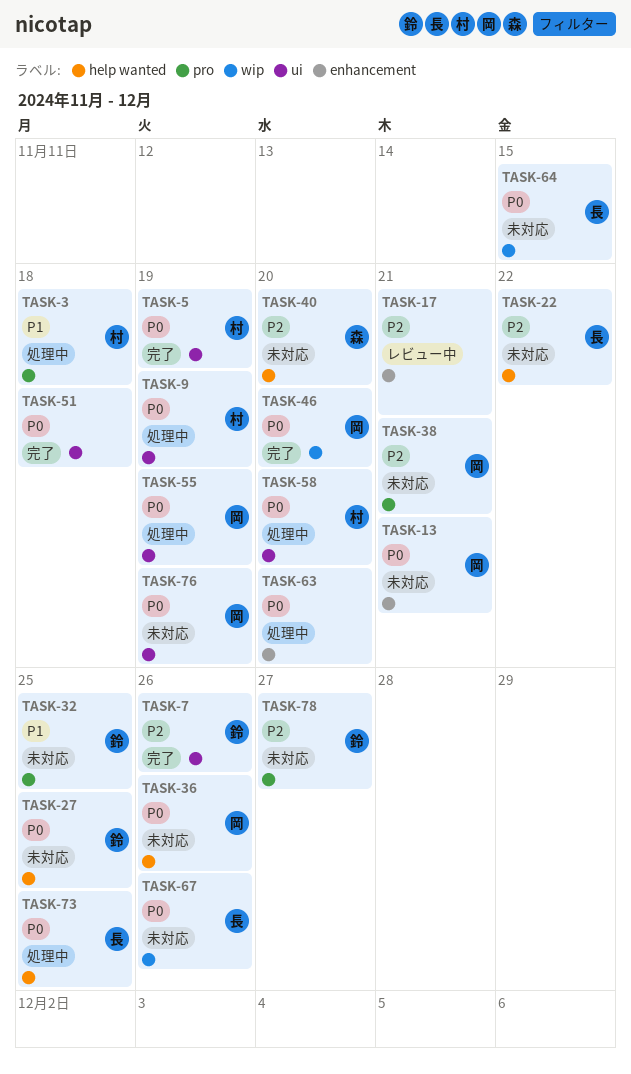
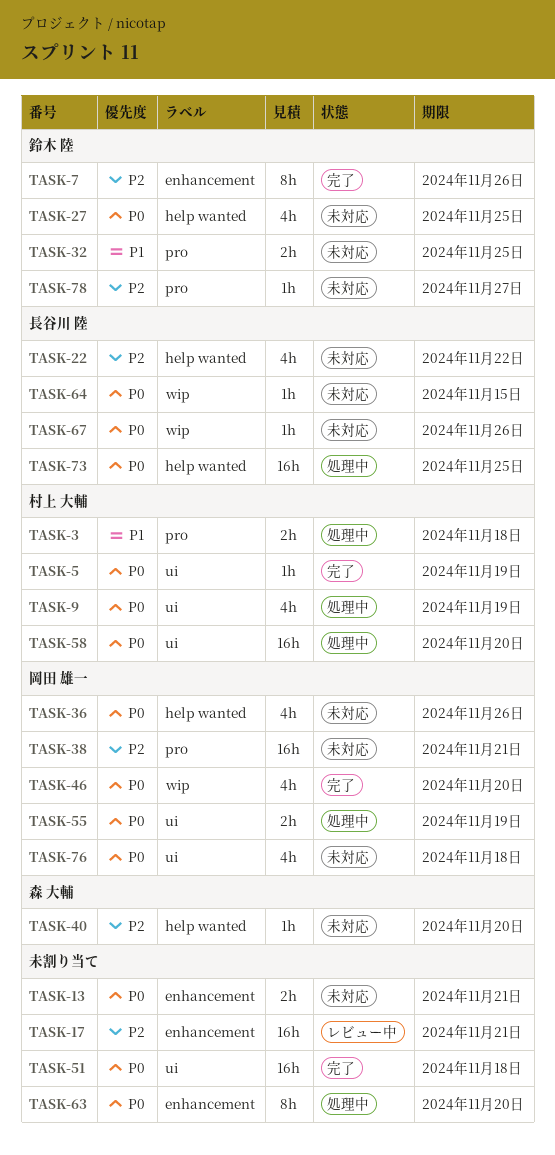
TASK-7, label: ui -> enhancement
TASK-13, owner: 岡田 雄一 -> none
TASK-76, due: Nov 19 -> Nov 18

